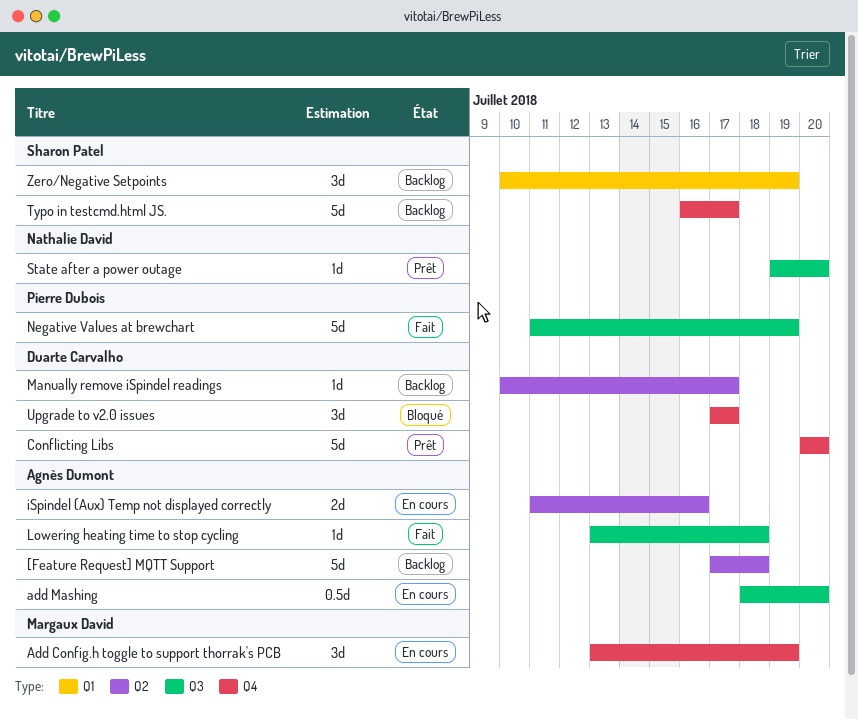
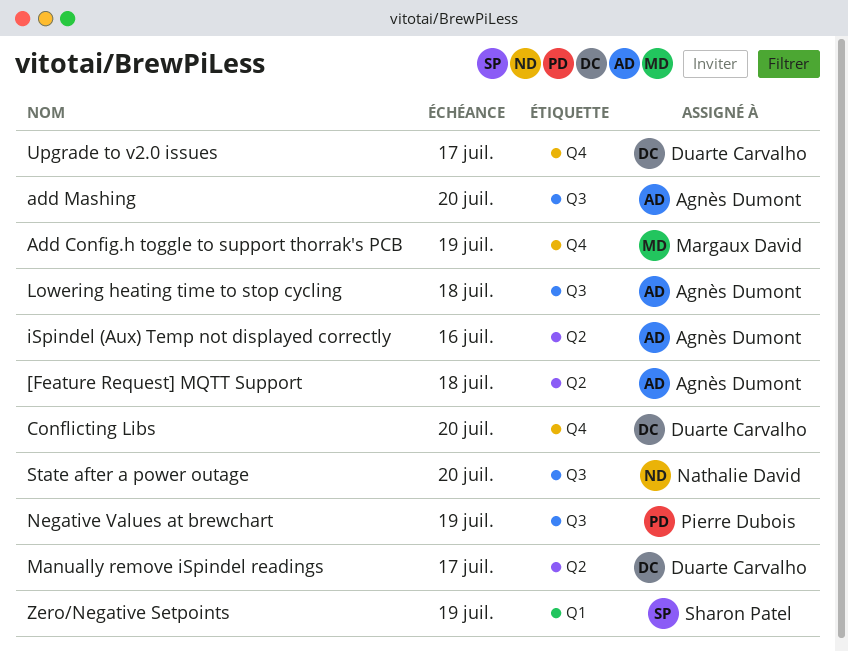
Typo in testcmd.html JS.: present -> none

